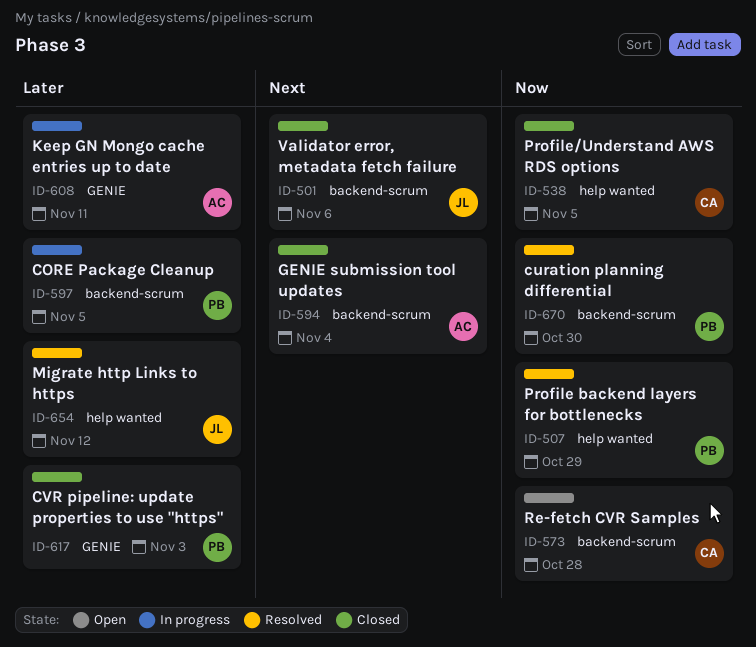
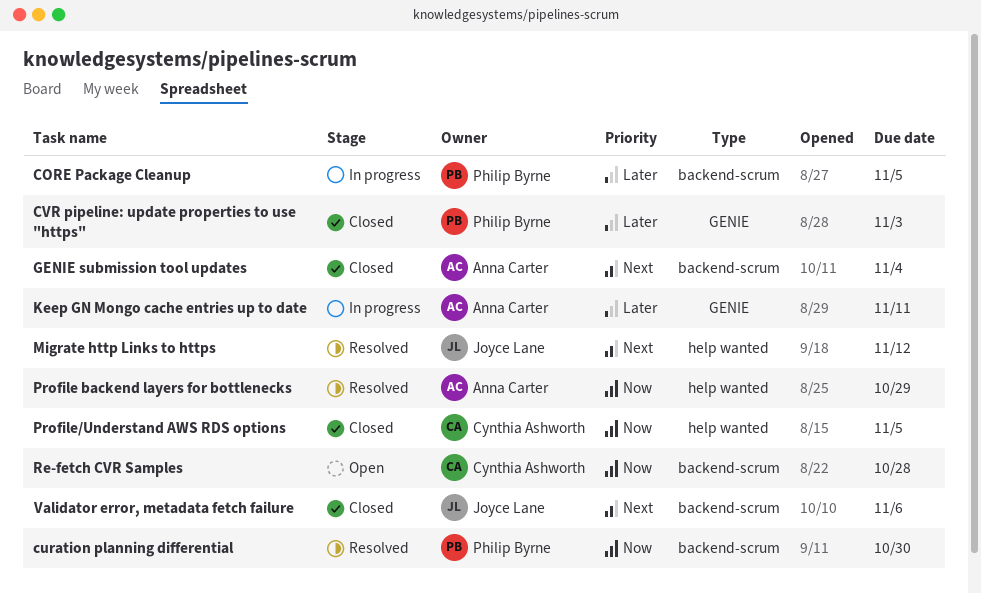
Migrate http Links to https, priority: Later -> Next
Profile backend layers for bottlenecks, owner: Philip Byrne -> Anna Carter

